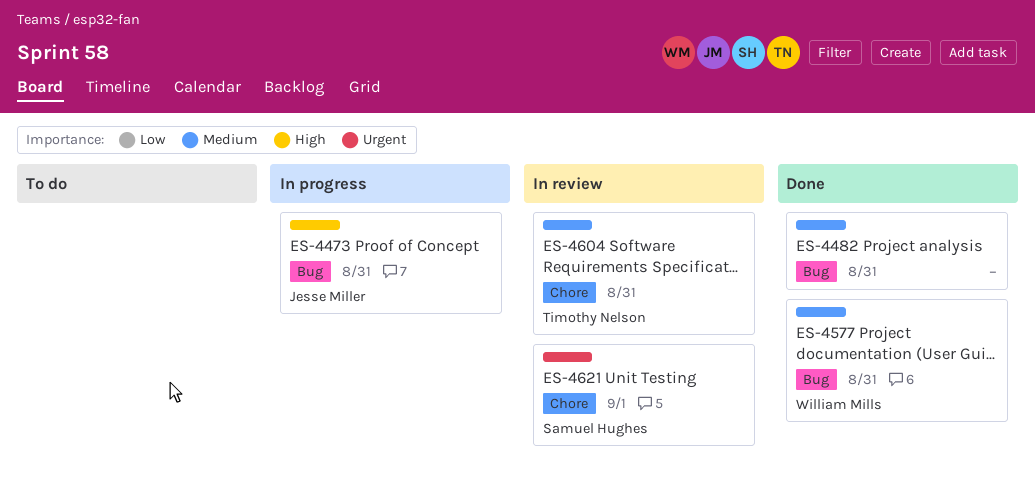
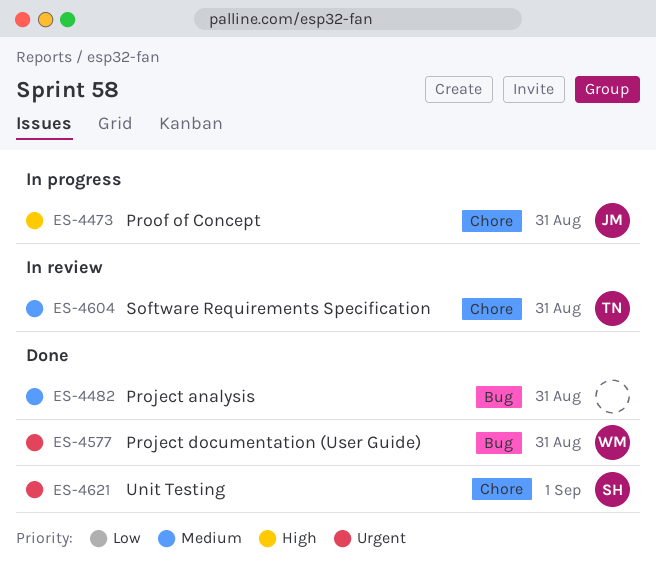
ES-4473, label: Bug -> Chore
ES-4577, priority: Medium -> Urgent
ES-4621, status: In review -> Done

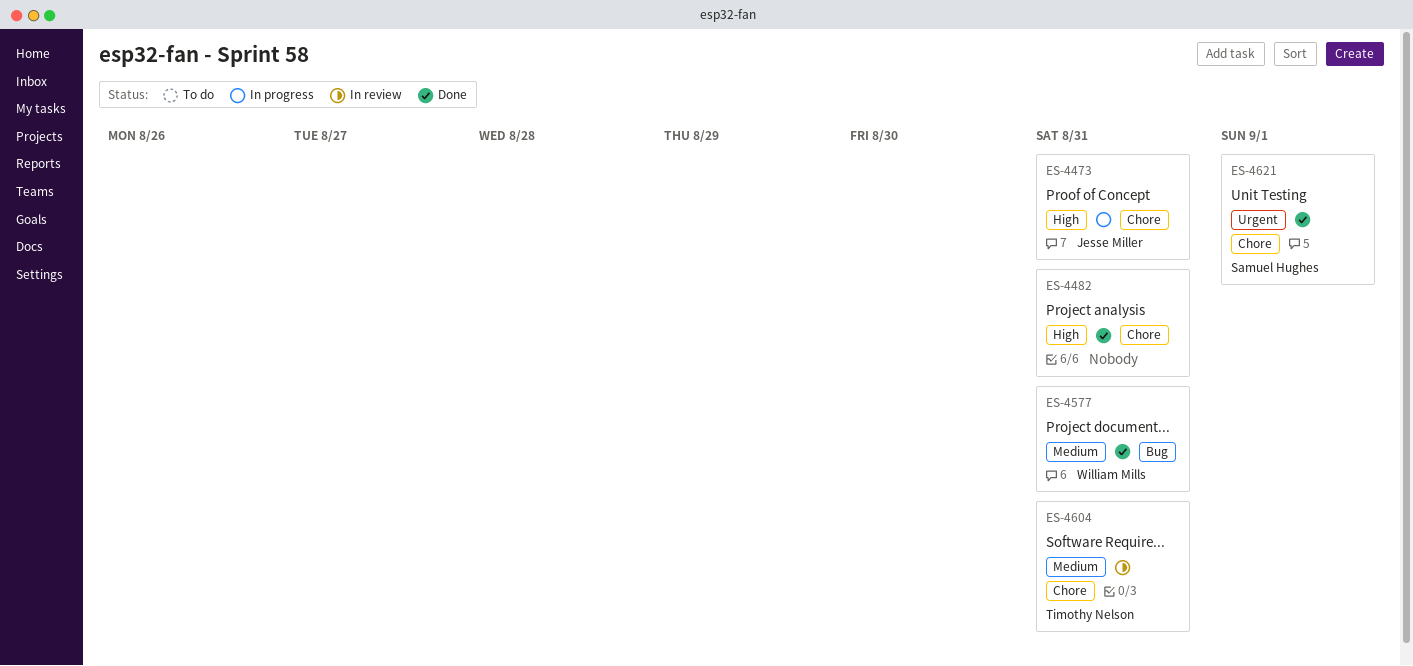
ES-4482, priority: Medium -> High
ES-4482, label: Bug -> Chore
ES-4577, priority: Urgent -> Medium

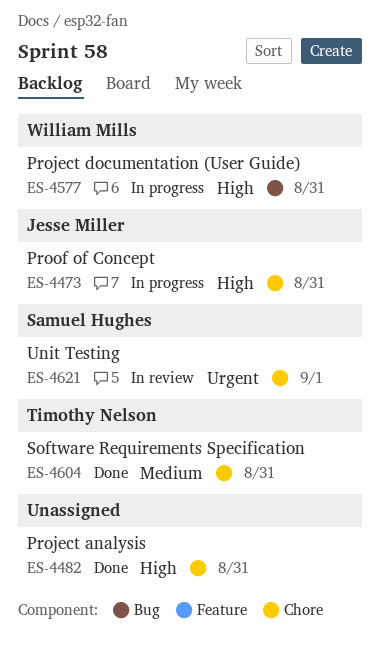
ES-4577, status: Done -> In progress
ES-4577, priority: Medium -> High
ES-4604, status: In review -> Done
ES-4621, status: Done -> In review

